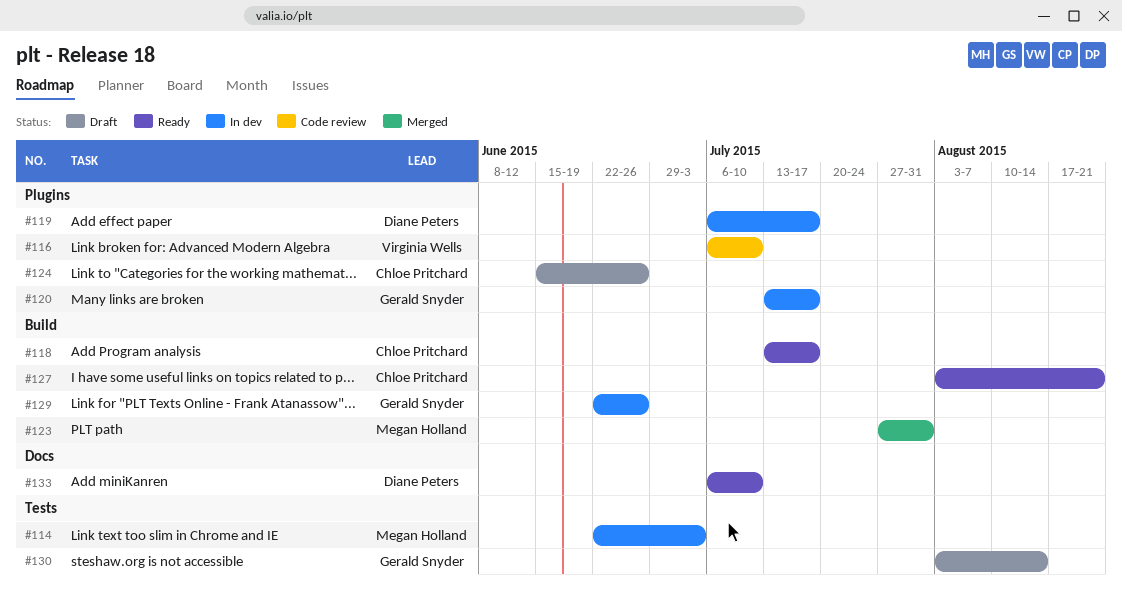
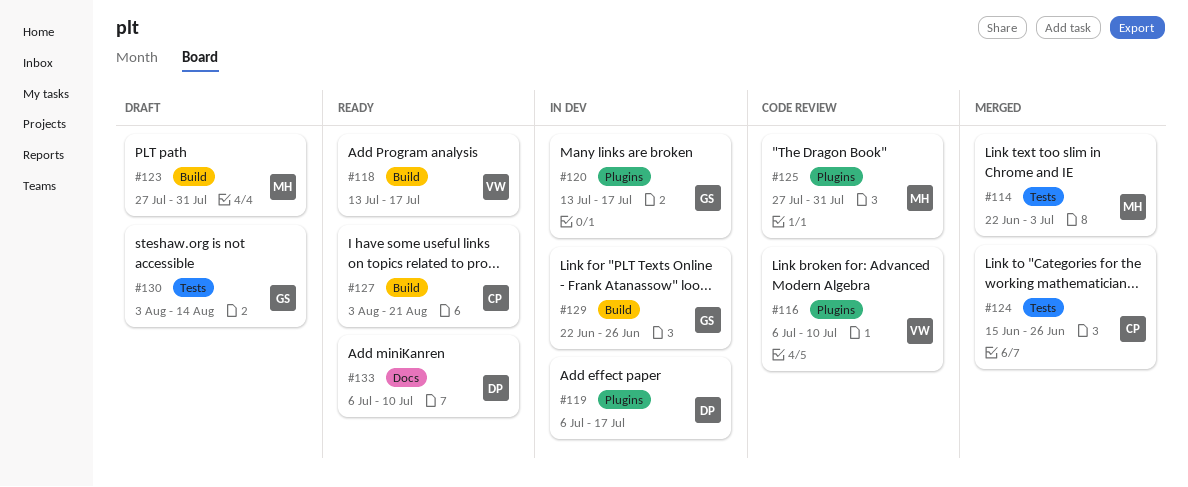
#114, status: In dev -> Merged
#118, owner: Chloe Pritchard -> Virginia Wells
#123, status: Merged -> Draft
#124, status: Draft -> Merged
#124, label: Plugins -> Tests
#125: none -> present

